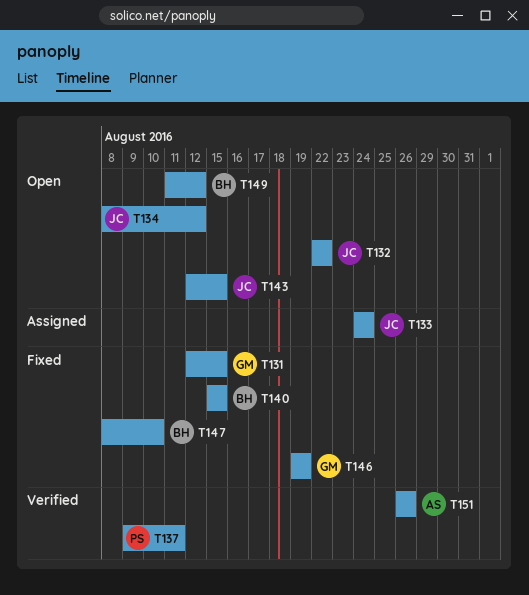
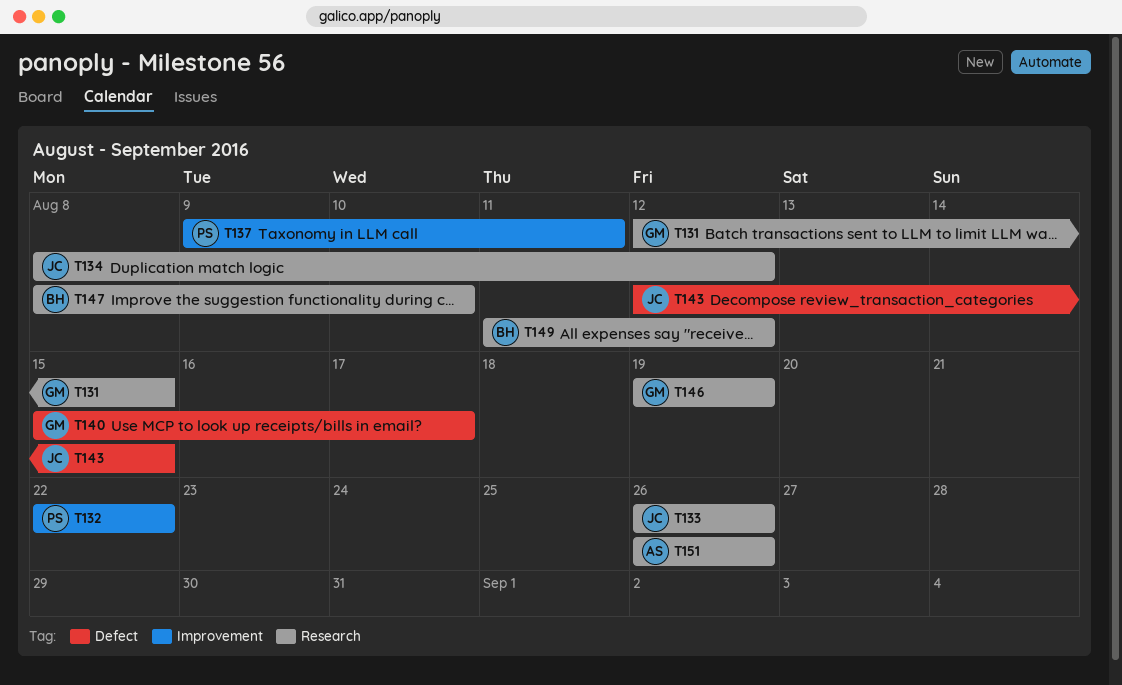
T132, owner: JC -> PS
T133, start: Aug 24 -> Aug 26
T133, due: Aug 24 -> Aug 26
T140, owner: BH -> GM
T140, due: Aug 15 -> Aug 17

